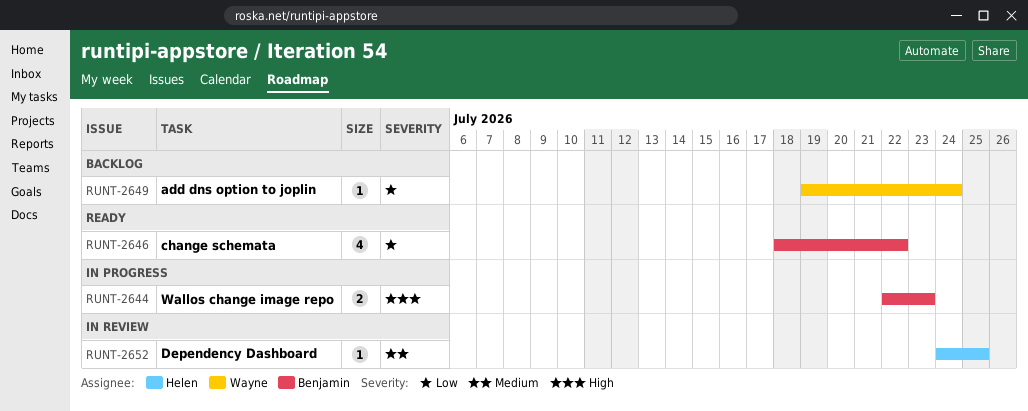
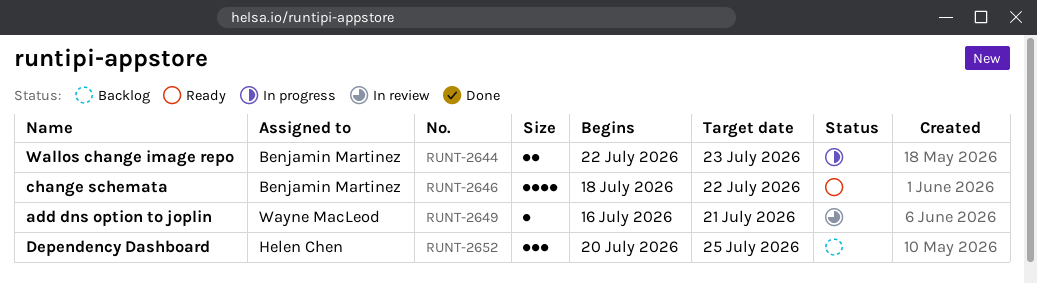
RUNT-2649, status: Backlog -> In review
RUNT-2649, start: Jul 19 -> Jul 16
RUNT-2649, due: Jul 24 -> Jul 21
RUNT-2652, status: In review -> Backlog
RUNT-2652, estimate: 1 -> 3
RUNT-2652, start: Jul 24 -> Jul 20

